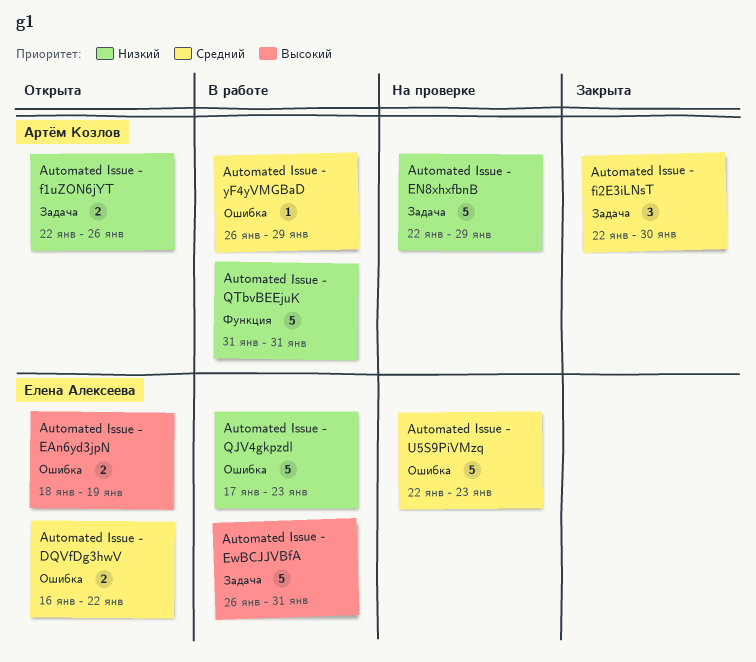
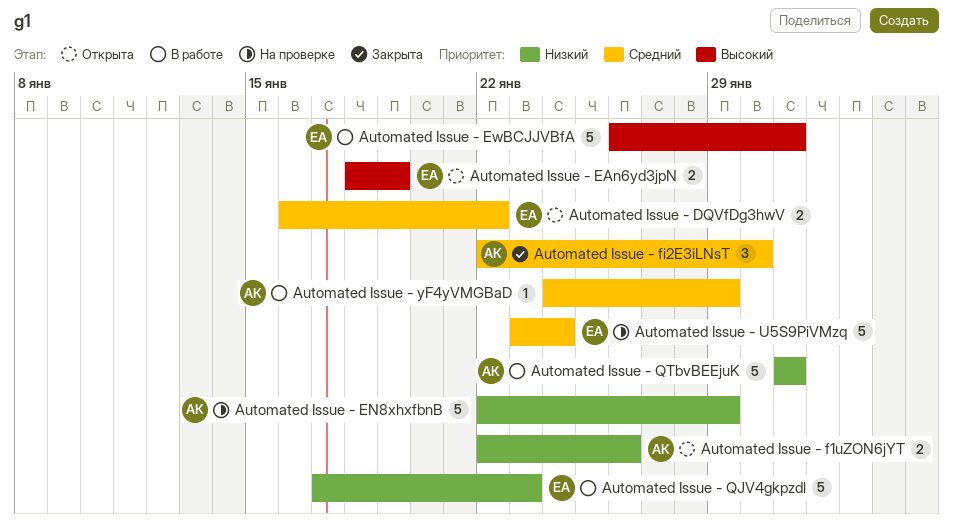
Automated Issue - U5S9PiVMzq, start: Jan 22 -> Jan 23
Automated Issue - U5S9PiVMzq, due: Jan 23 -> Jan 24
Automated Issue - yF4yVMGBaD, start: Jan 26 -> Jan 24

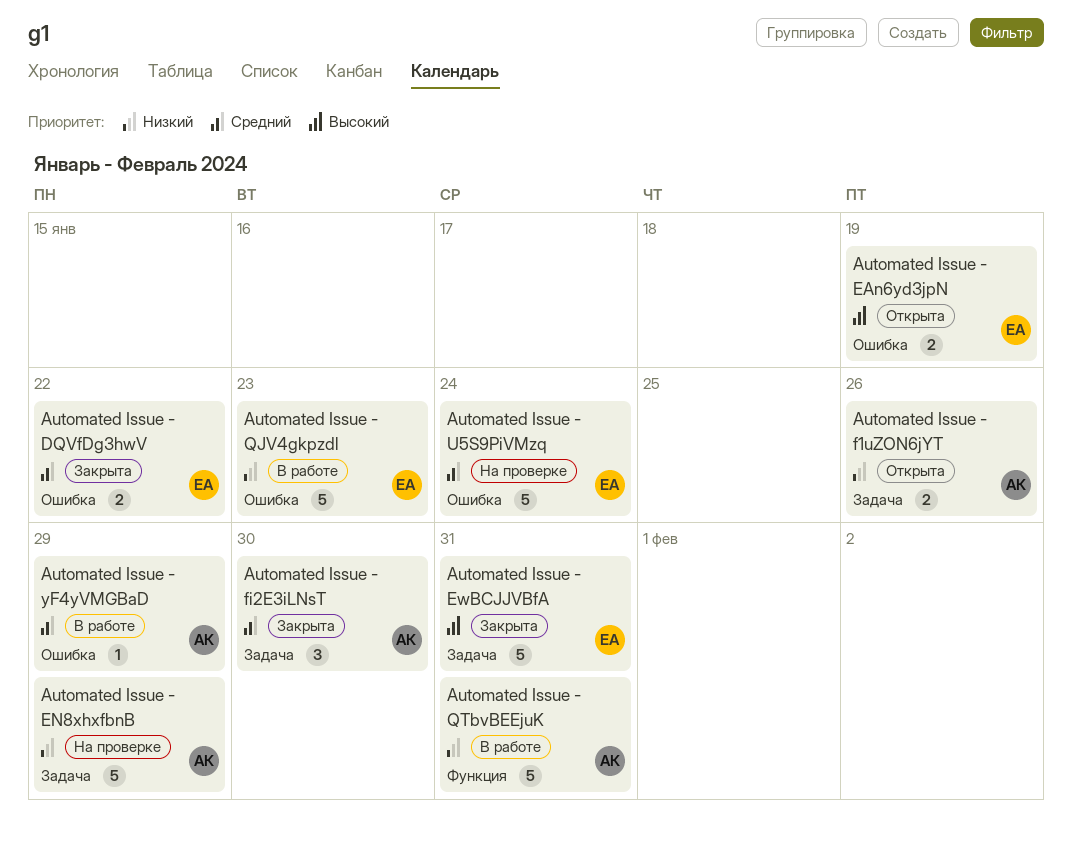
Automated Issue - DQVfDg3hwV, status: Открыта -> Закрыта
Automated Issue - EwBCJJVBfA, status: В работе -> Закрыта

